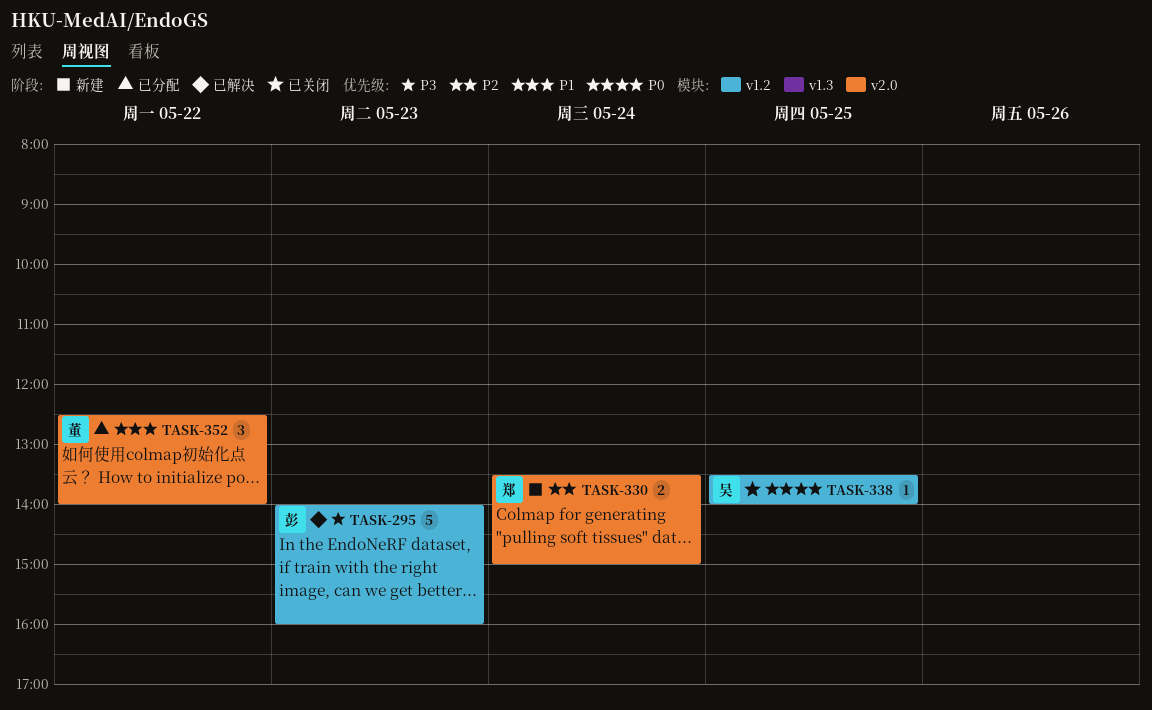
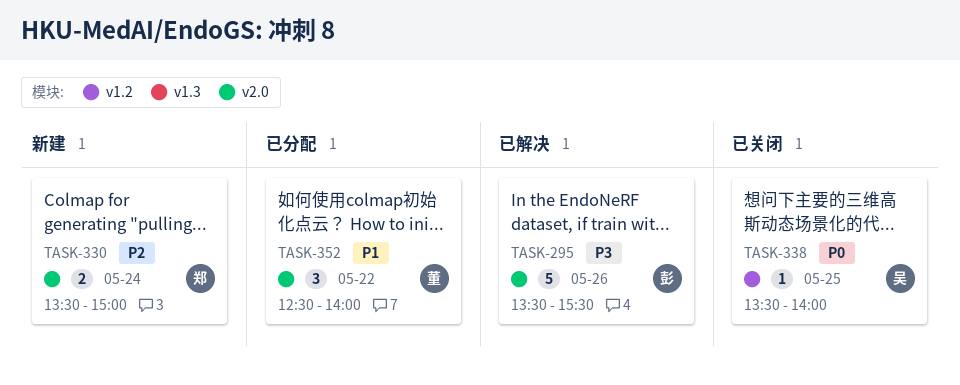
TASK-295, label: v1.2 -> v2.0
TASK-295, day: May 23 -> May 26
TASK-295, begins: 14:00 -> 13:30
TASK-295, ends: 16:00 -> 15:30

